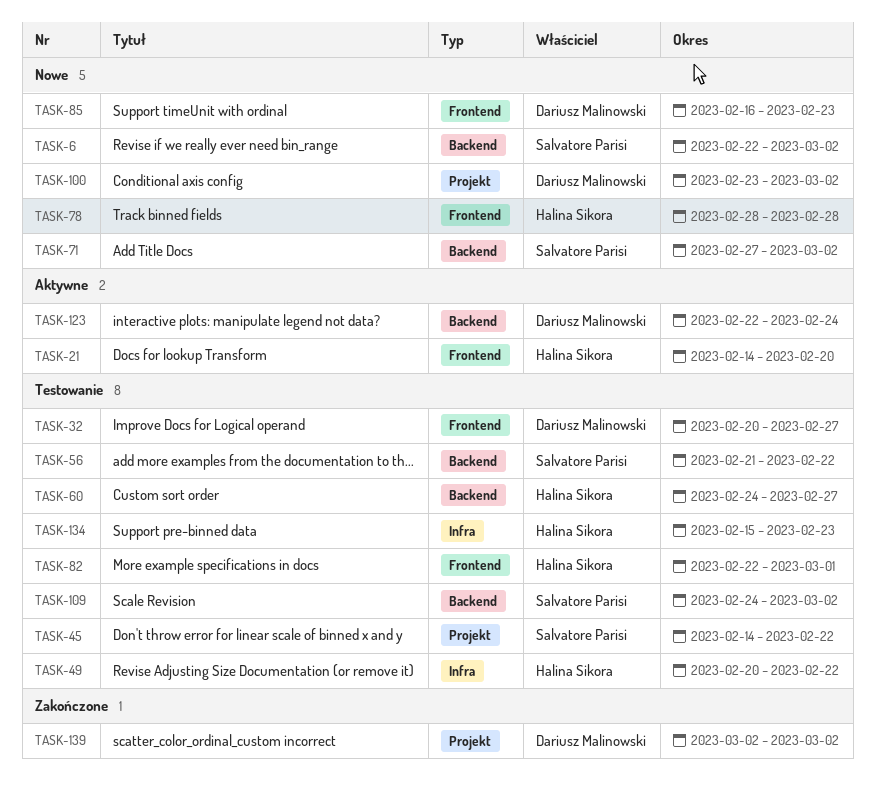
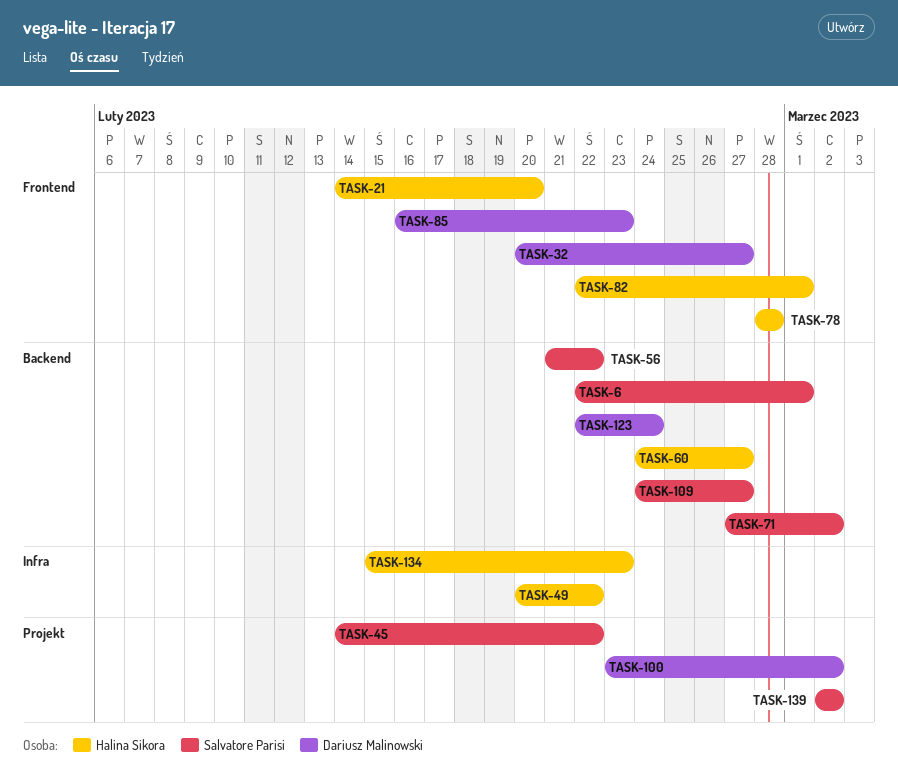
TASK-6, due: Mar 2 -> Mar 1
TASK-109, due: Mar 2 -> Feb 27
TASK-139, owner: Dariusz Malinowski -> Salvatore Parisi

